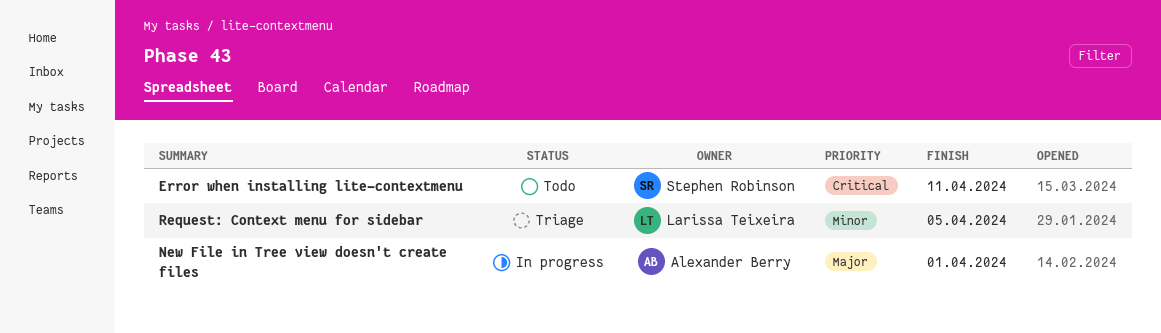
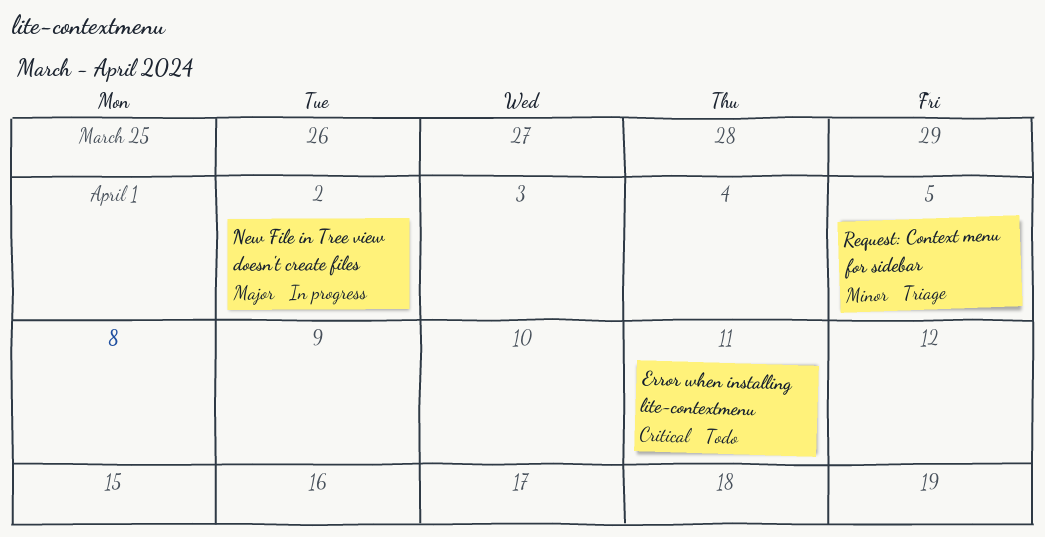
New File in Tree view doesn't create files, due: Apr 1 -> Apr 2

